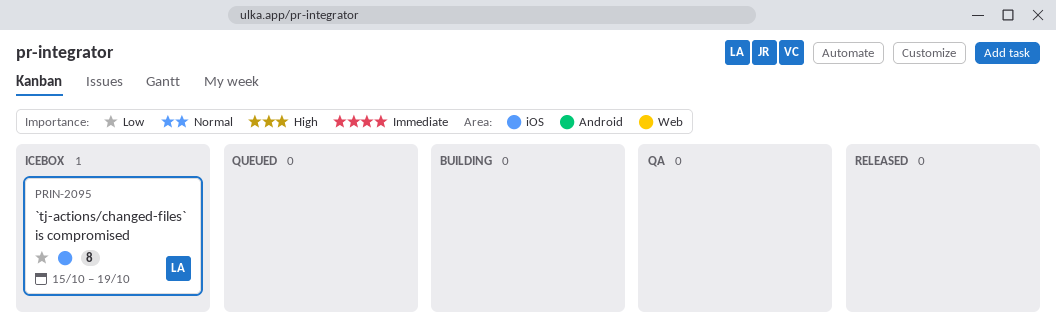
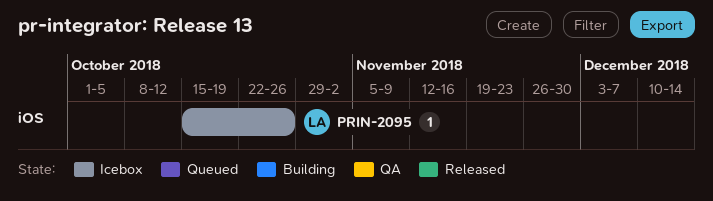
PRIN-2095, estimate: 8 -> 1
PRIN-2095, due: Oct 19 -> Oct 26

